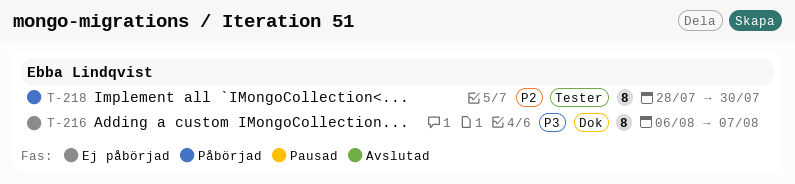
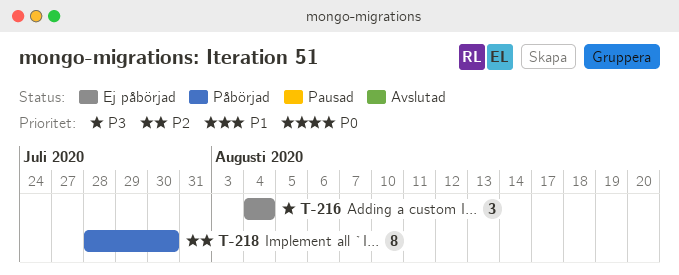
T-216, estimate: 8 -> 3
T-216, start: Aug 6 -> Aug 4
T-216, due: Aug 7 -> Aug 4

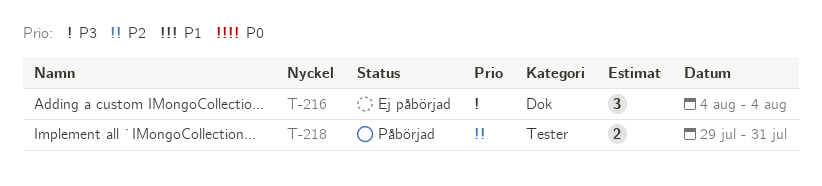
T-218, estimate: 8 -> 2
T-218, start: Jul 28 -> Jul 29
T-218, due: Jul 30 -> Jul 31

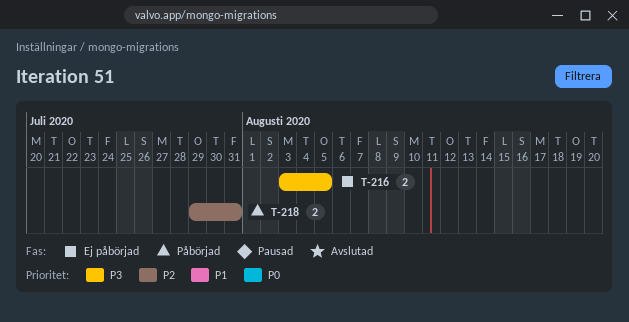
T-216, estimate: 3 -> 2
T-216, start: Aug 4 -> Aug 3
T-216, due: Aug 4 -> Aug 5

